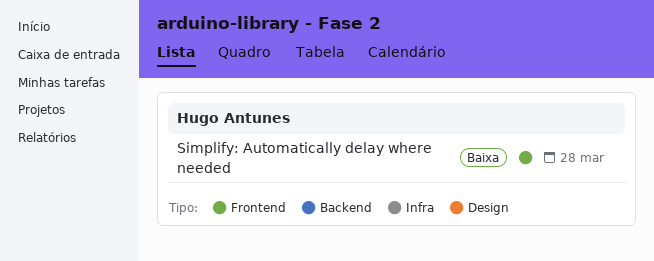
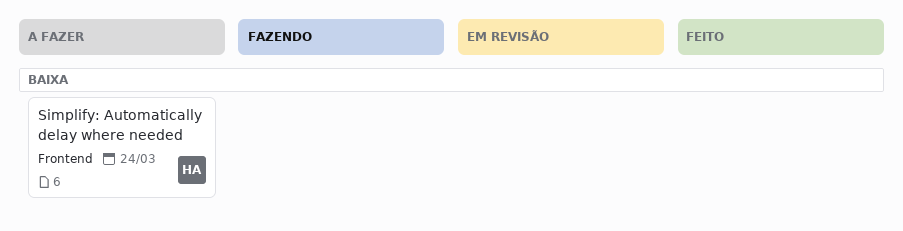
Simplify: Automatically delay where needed, due: Mar 28 -> Mar 24

